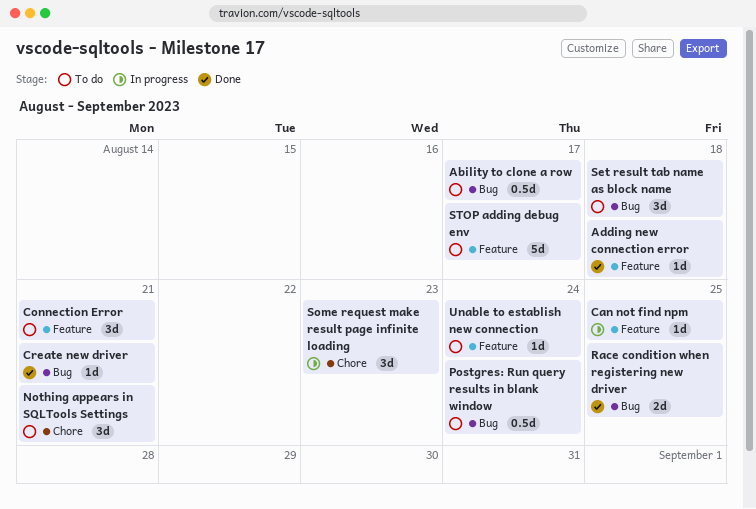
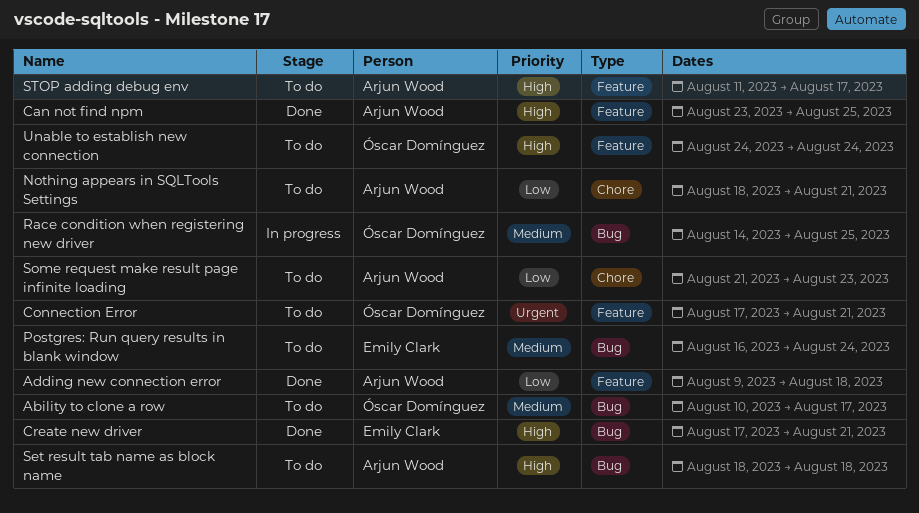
Can not find npm, status: In progress -> Done
Race condition when registering new driver, status: Done -> In progress
Some request make result page infinite loading, status: In progress -> To do

